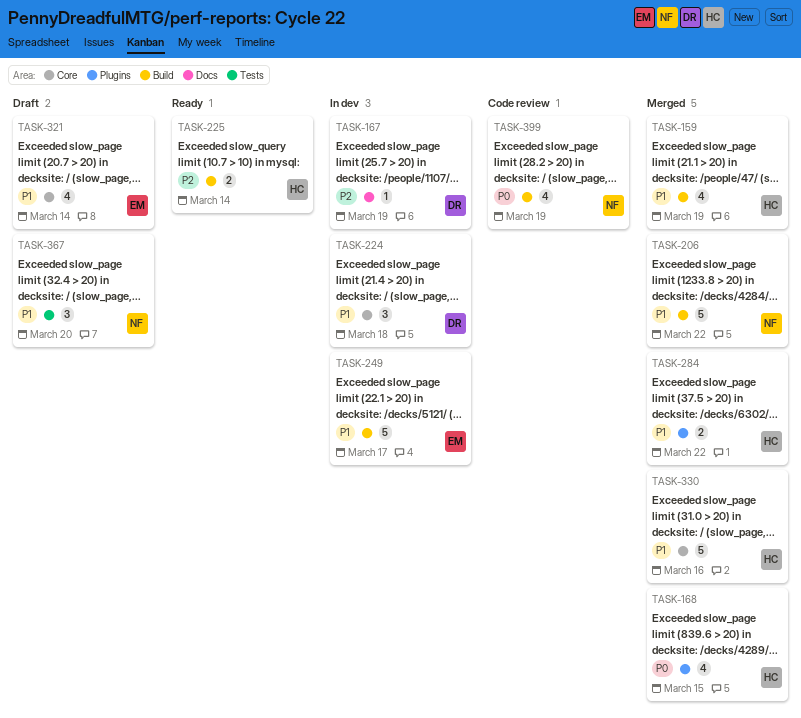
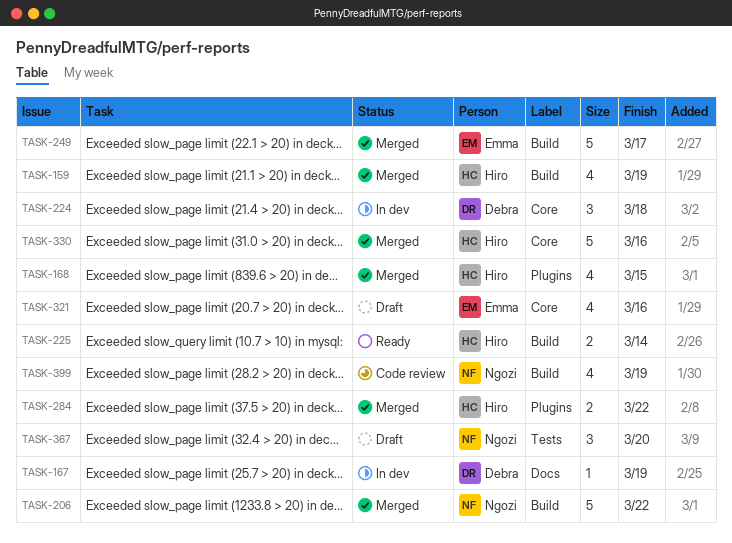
TASK-249, status: In dev -> Merged
TASK-321, due: Mar 14 -> Mar 16

